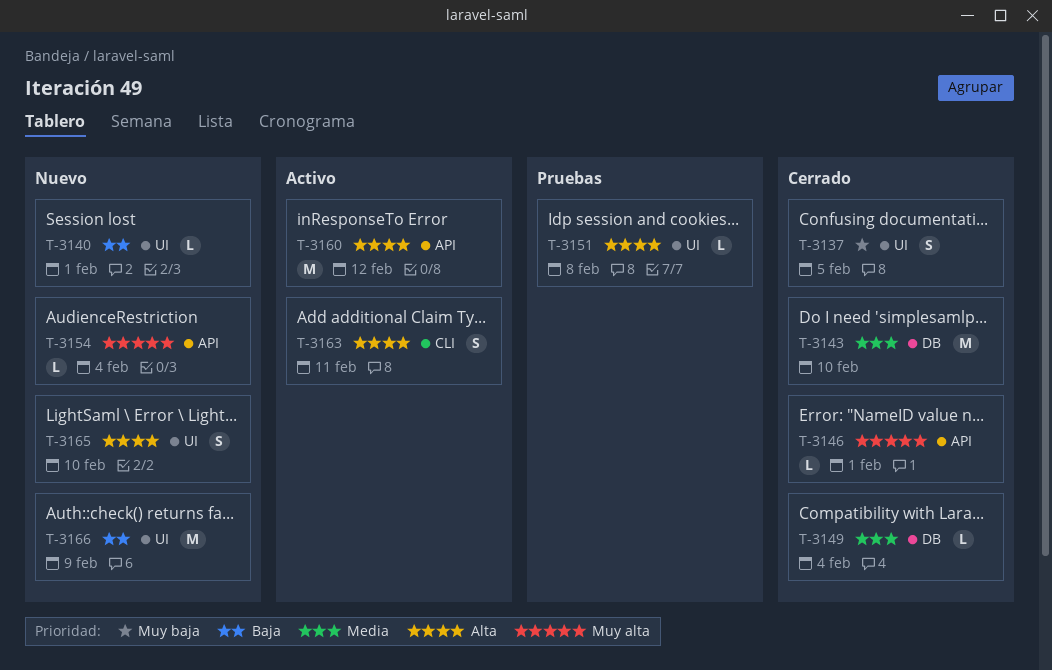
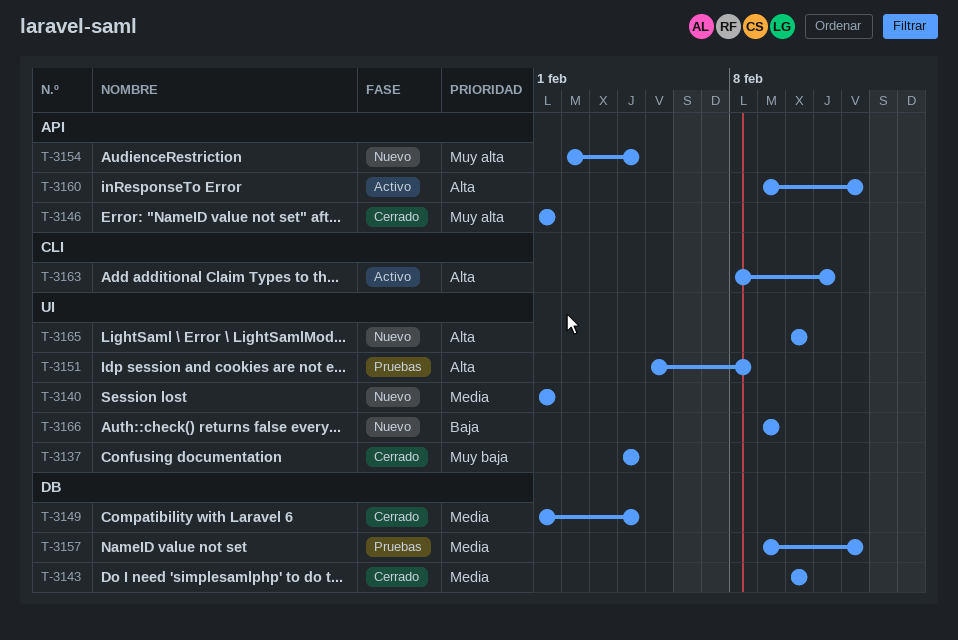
T-3137, due: Feb 5 -> Feb 4
T-3140, priority: Baja -> Media
T-3157: none -> present

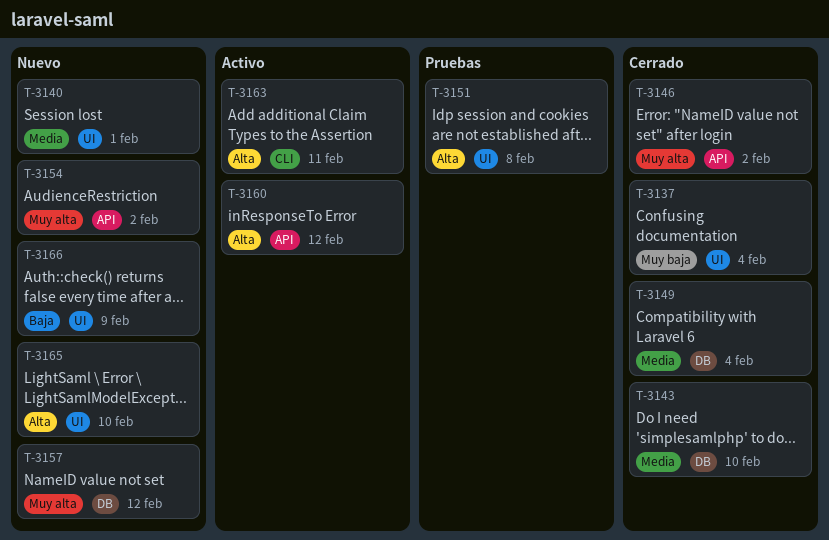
T-3146, due: Feb 1 -> Feb 2
T-3154, due: Feb 4 -> Feb 2
T-3157, status: Pruebas -> Nuevo
T-3157, priority: Media -> Muy alta

